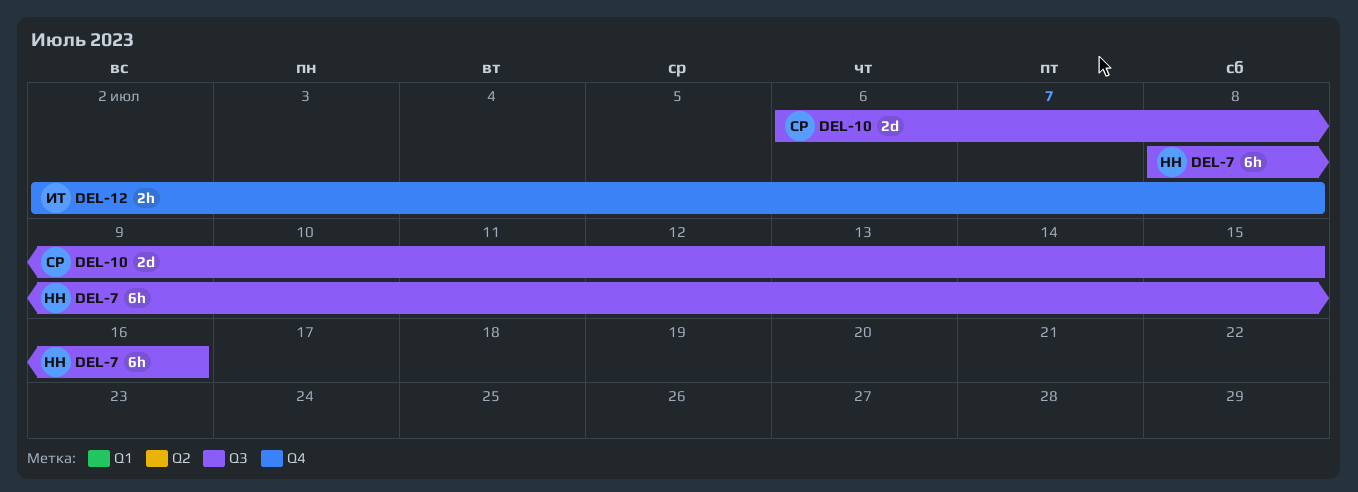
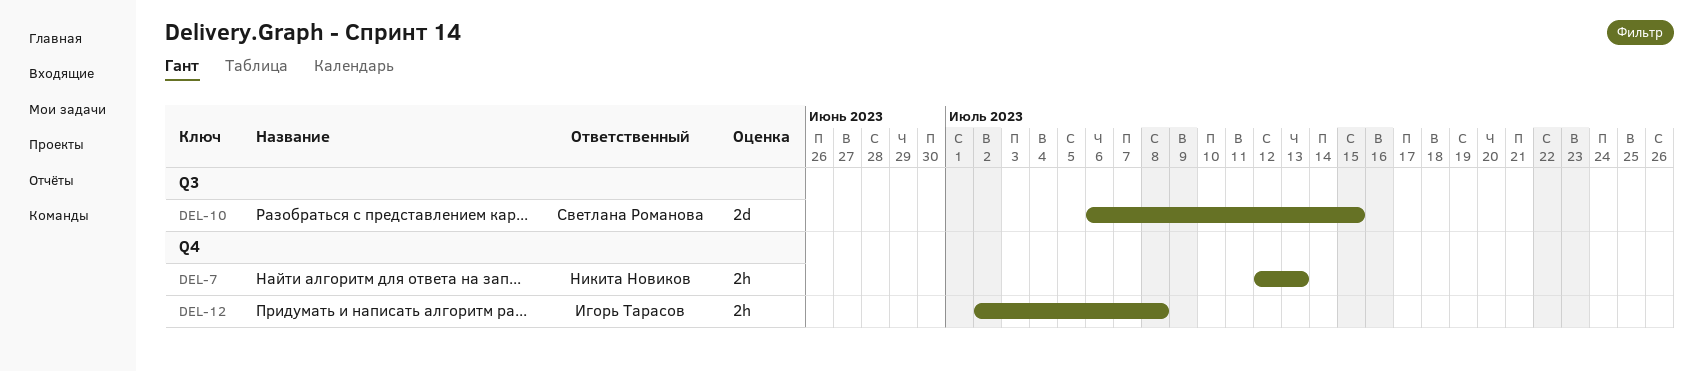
DEL-7, label: Q3 -> Q4
DEL-7, estimate: 6h -> 2h
DEL-7, start: Jul 8 -> Jul 12
DEL-7, due: Jul 16 -> Jul 13

